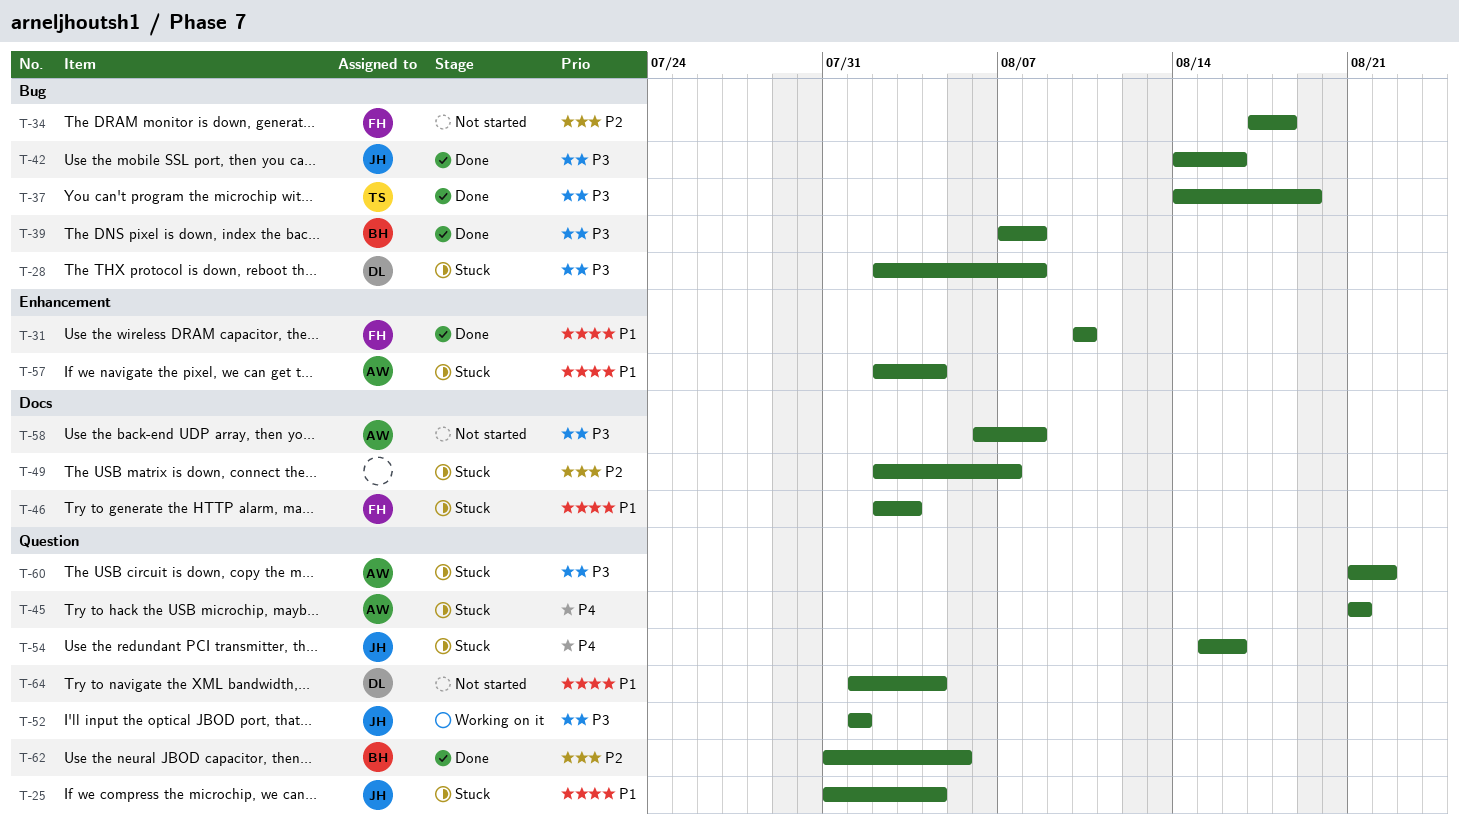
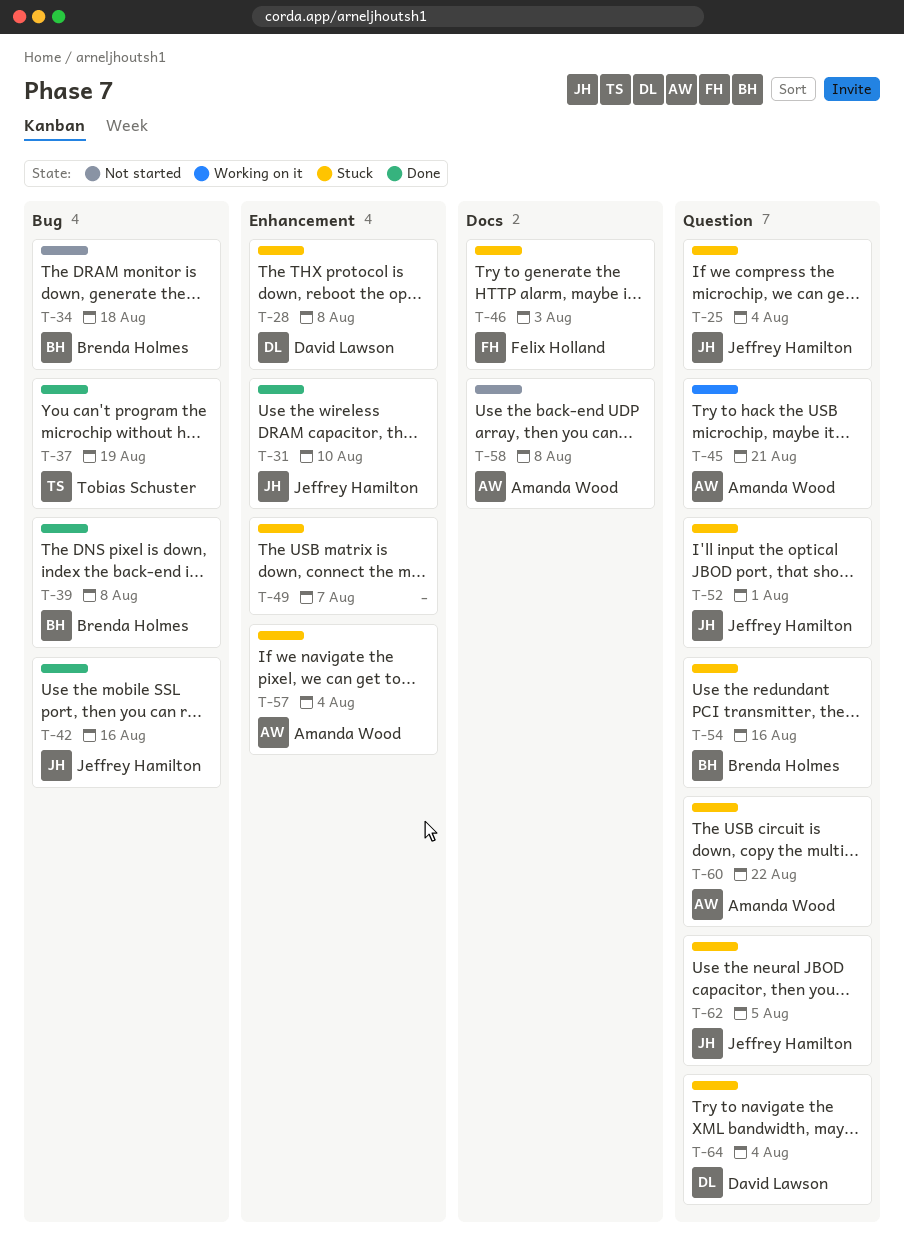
T-28, label: Bug -> Enhancement
T-31, owner: Felix Holland -> Jeffrey Hamilton
T-34, owner: Felix Holland -> Brenda Holmes
T-45, status: Stuck -> Working on it
T-49, label: Docs -> Enhancement
T-52, status: Working on it -> Stuck
T-54, owner: Jeffrey Hamilton -> Brenda Holmes
T-62, status: Done -> Stuck
T-62, owner: Brenda Holmes -> Jeffrey Hamilton
T-64, status: Not started -> Stuck

